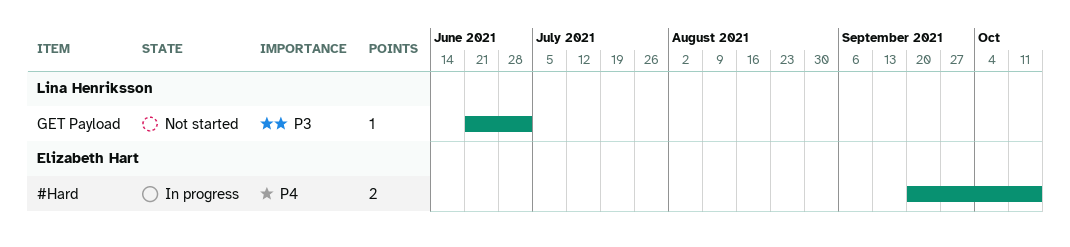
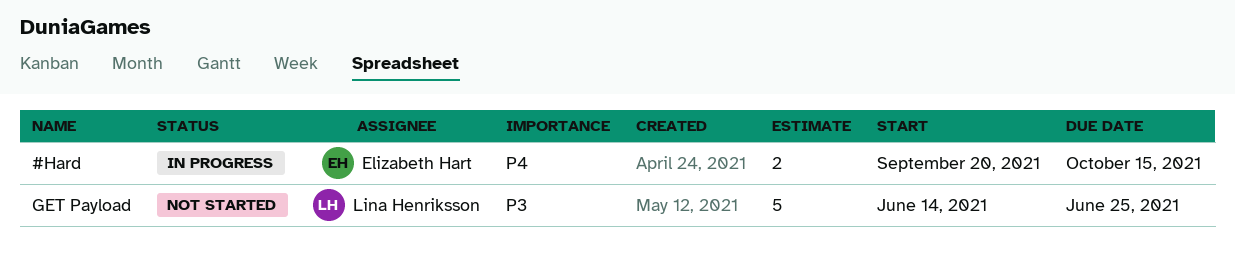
GET Payload, estimate: 1 -> 5
GET Payload, start: Jun 21 -> Jun 14
GET Payload, due: Jul 2 -> Jun 25

